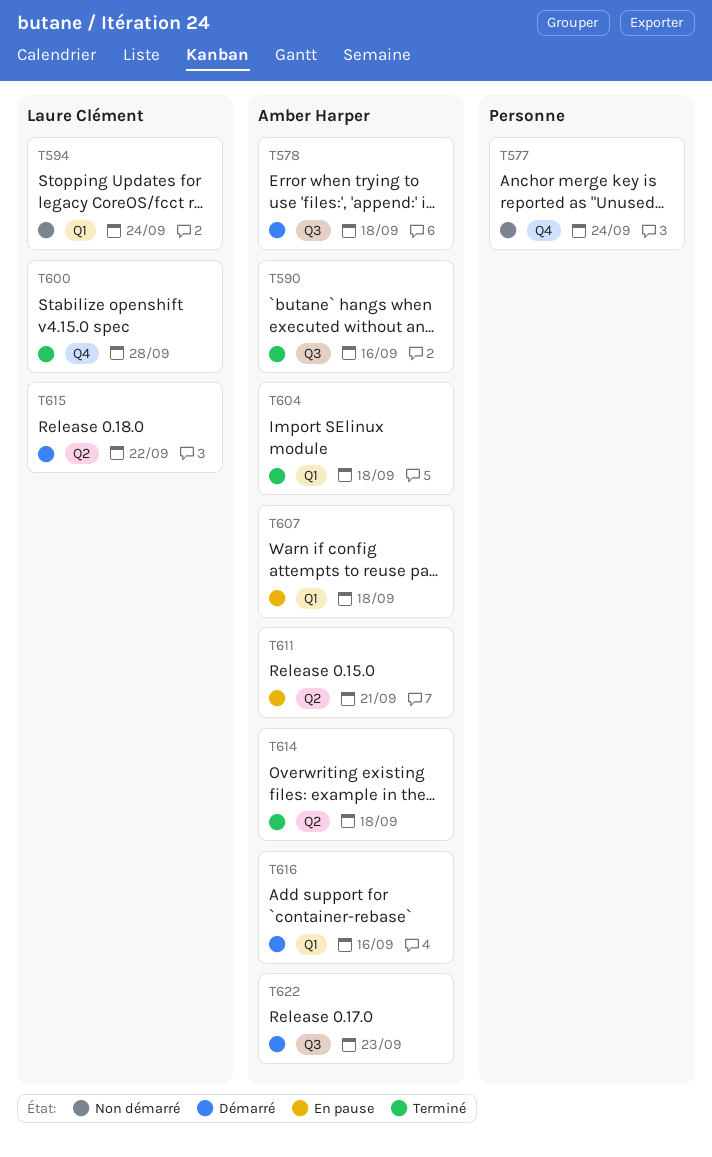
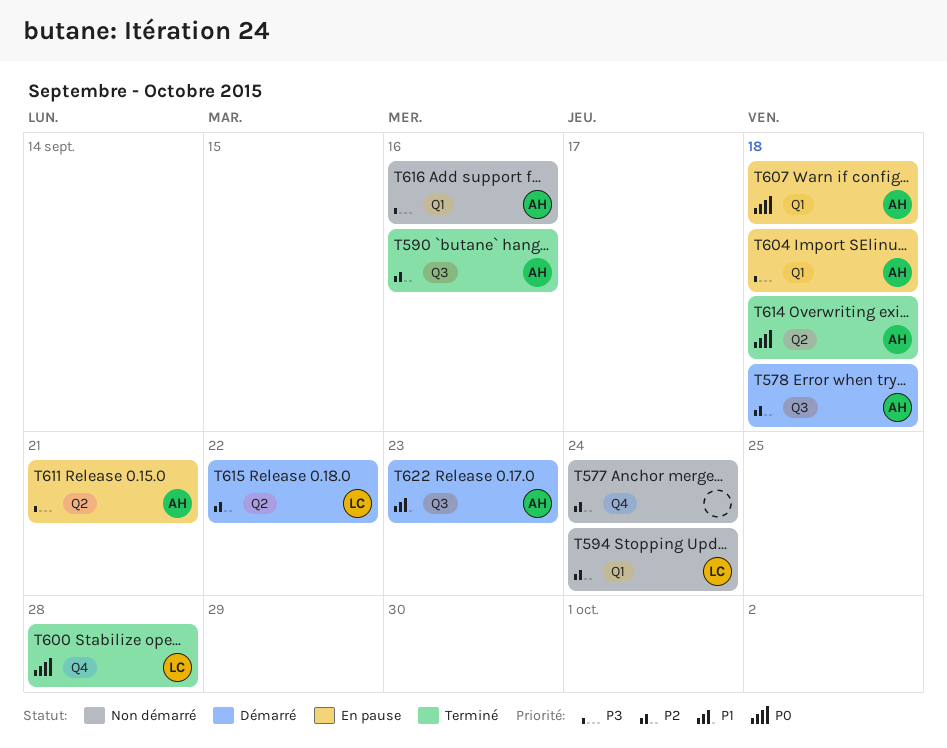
T604, status: Terminé -> En pause
T616, status: Démarré -> Non démarré

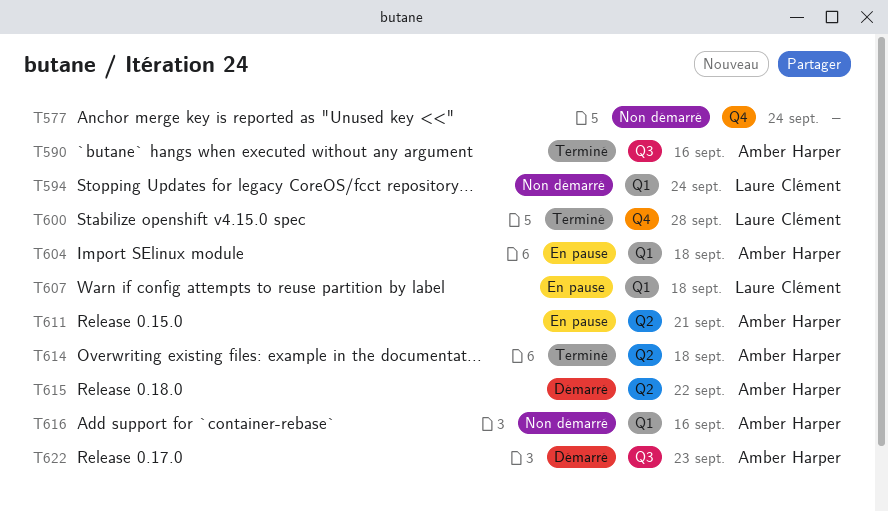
T578: present -> none
T607, owner: Amber Harper -> Laure Clément
T615, owner: Laure Clément -> Amber Harper

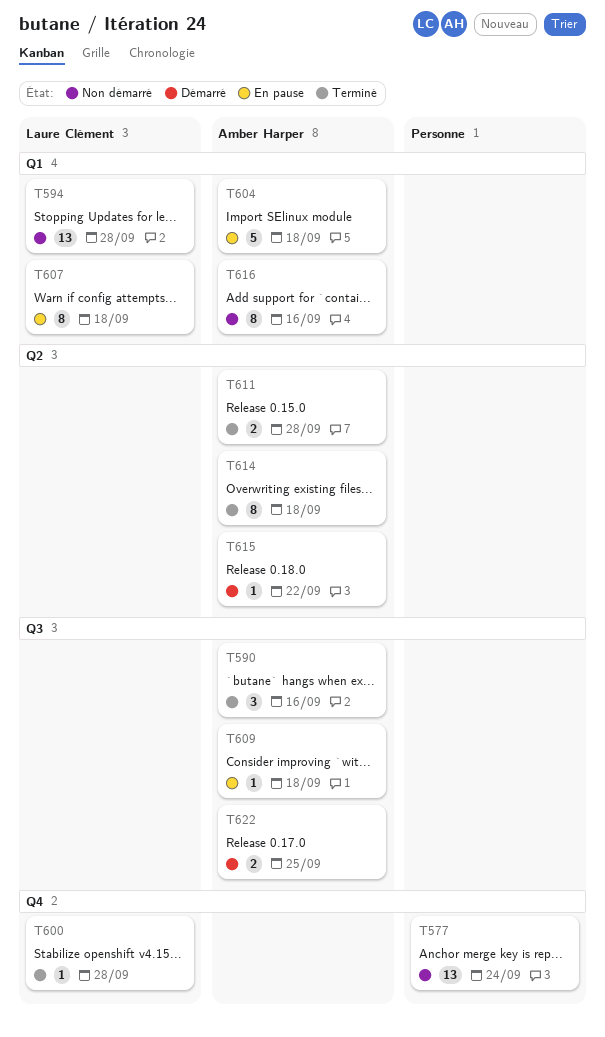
T594, due: Sep 24 -> Sep 28
T609: none -> present
T611, status: En pause -> Terminé
T611, due: Sep 21 -> Sep 28
T622, due: Sep 23 -> Sep 25

